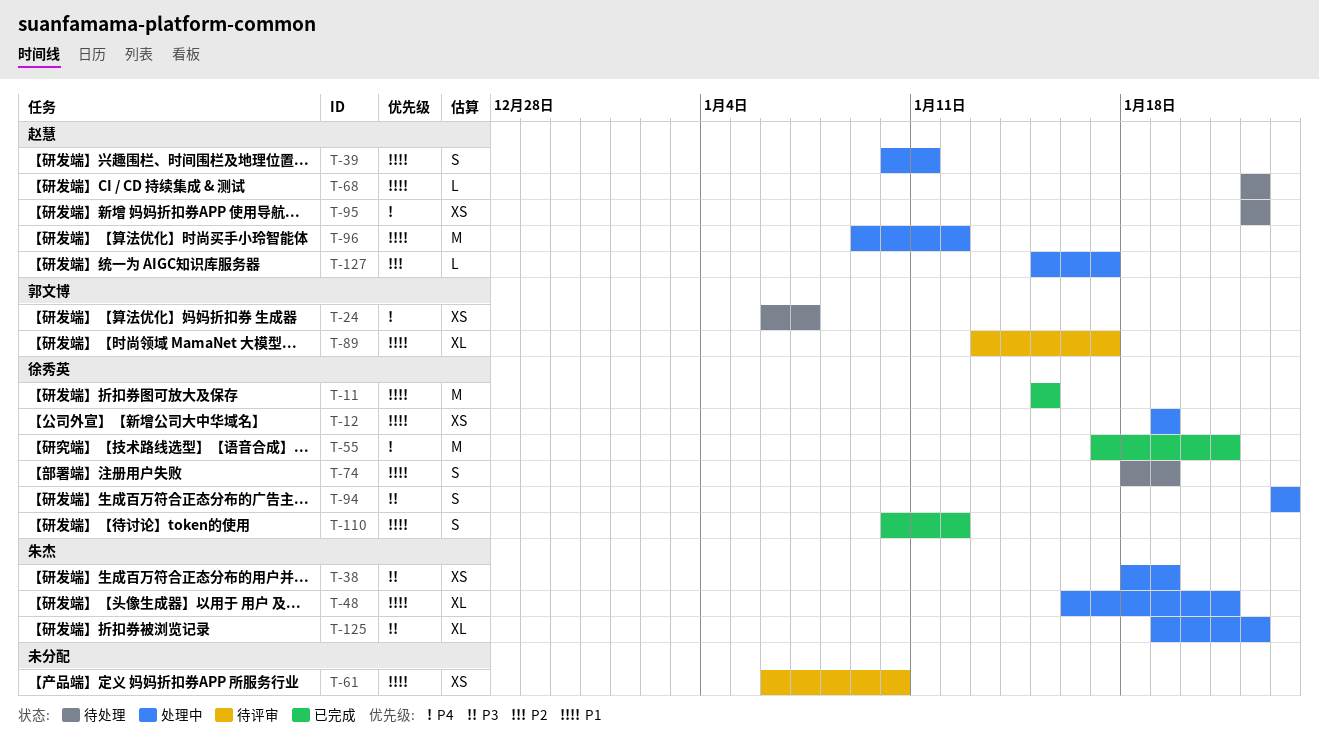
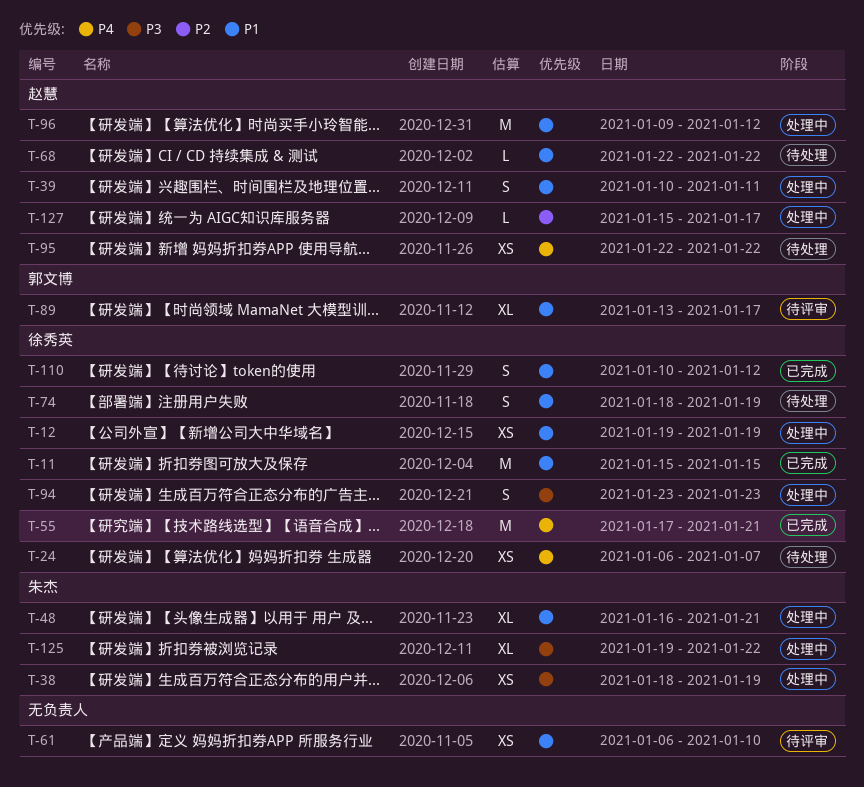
T-24, owner: 郭文博 -> 徐秀英

